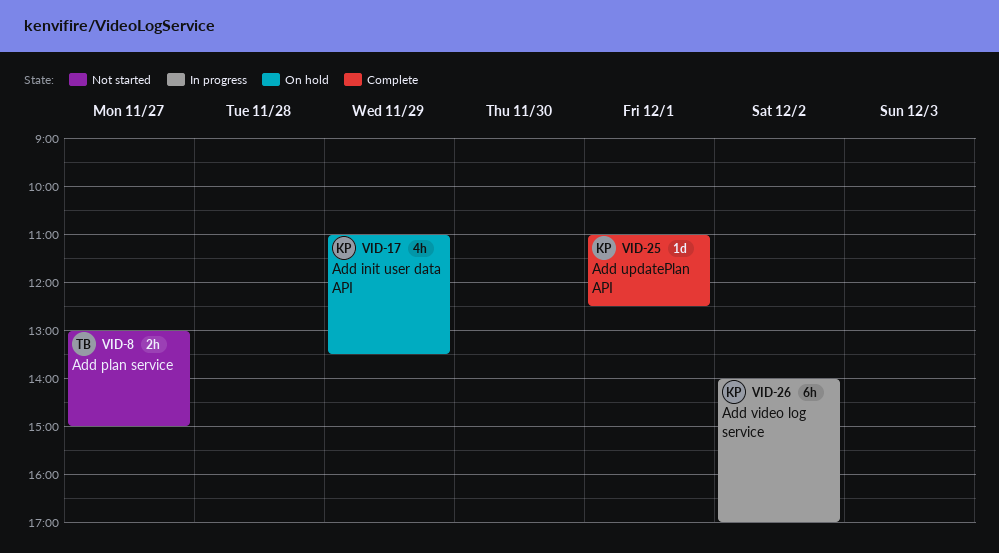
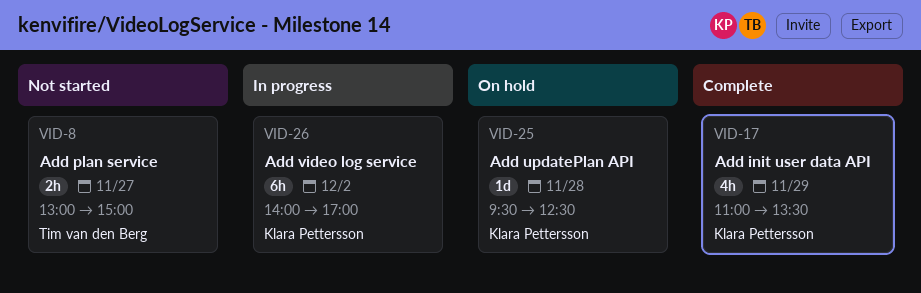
VID-17, status: On hold -> Complete
VID-25, status: Complete -> On hold
VID-25, day: Dec 1 -> Nov 28
VID-25, begins: 11:00 -> 09:30

